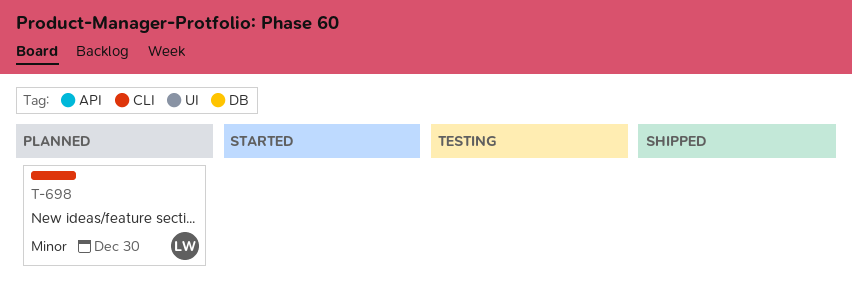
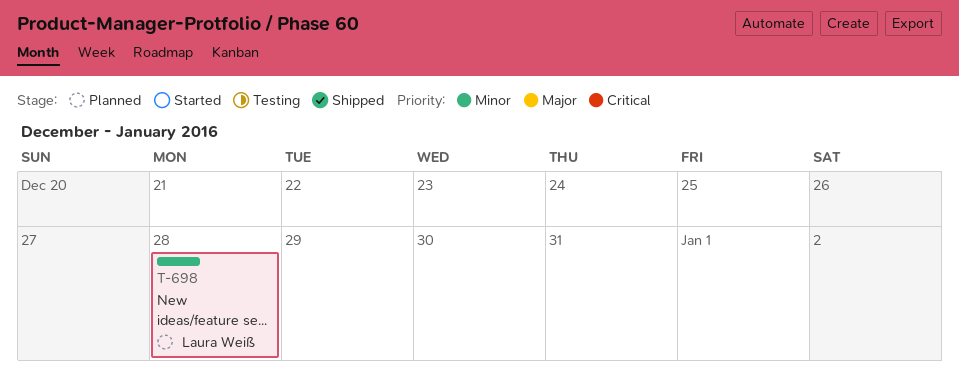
T-698, due: Dec 30 -> Dec 28

